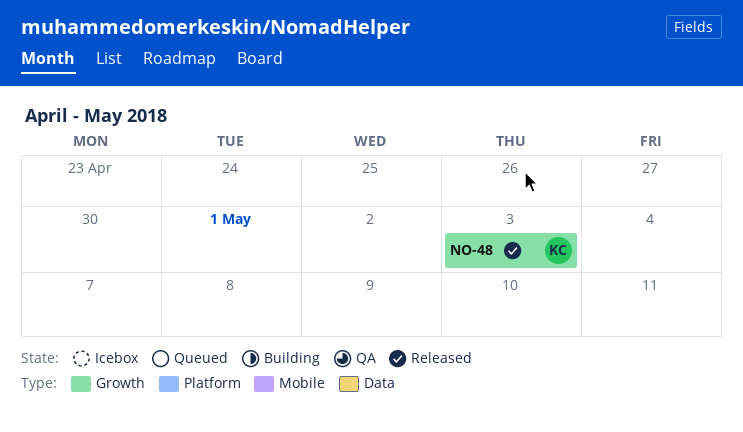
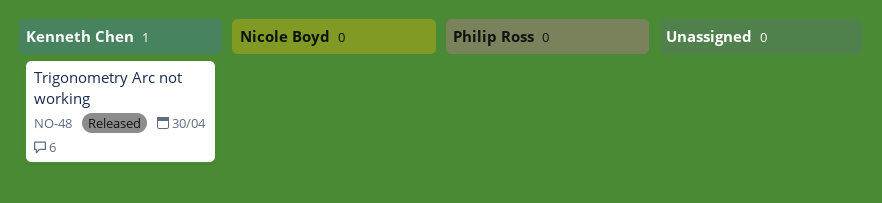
NO-48, due: May 3 -> Apr 30

